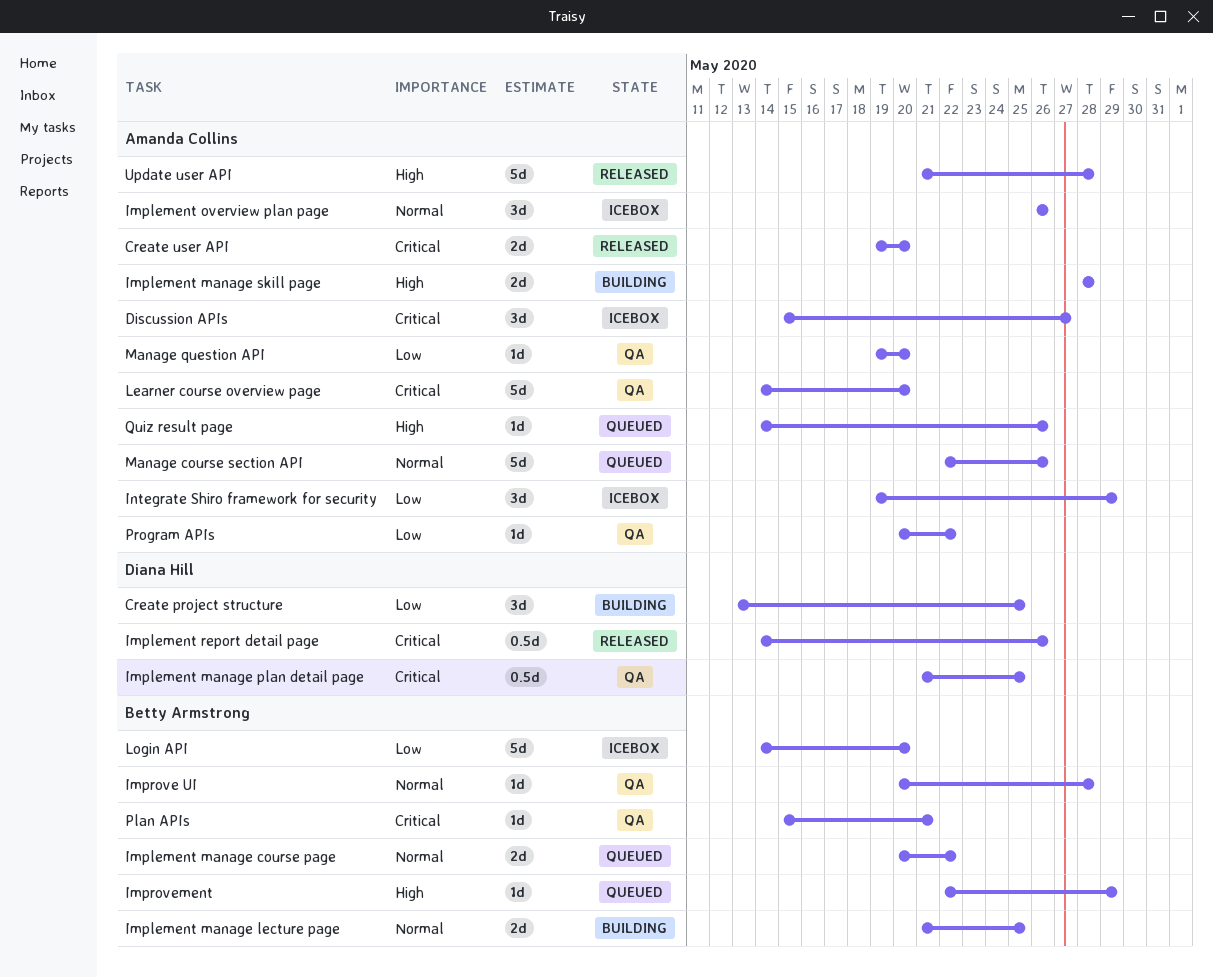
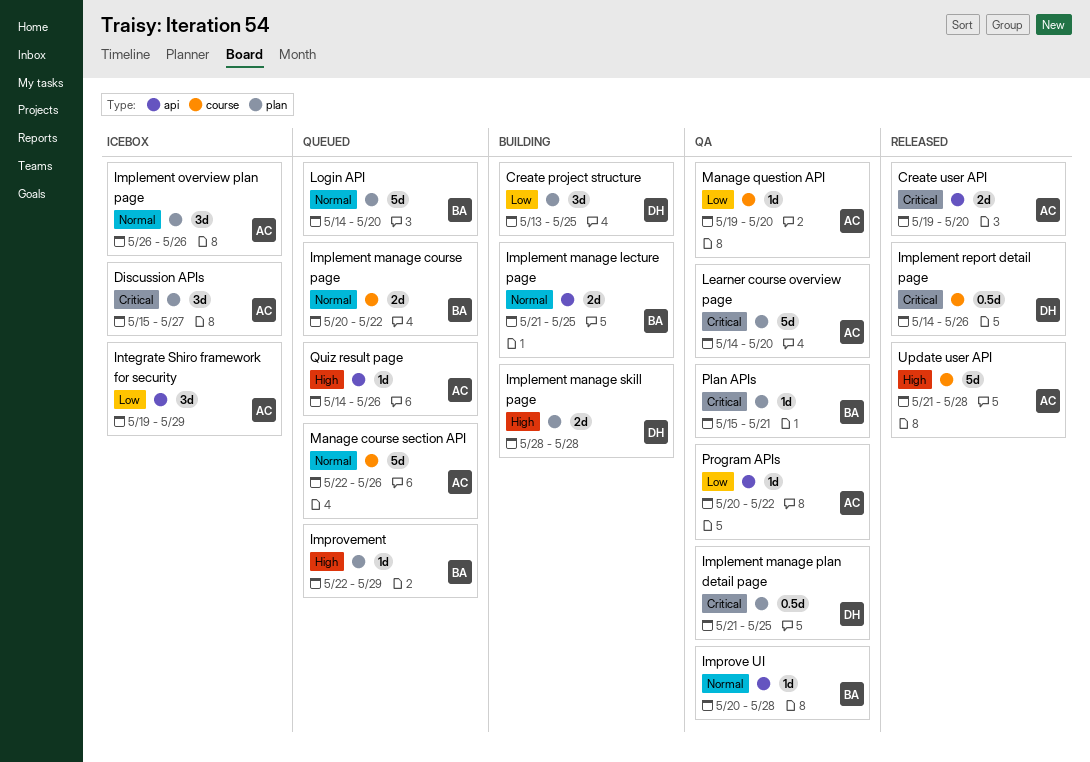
Implement manage skill page, owner: Amanda Collins -> Diana Hill
Login API, status: Icebox -> Queued
Login API, priority: Low -> Normal

